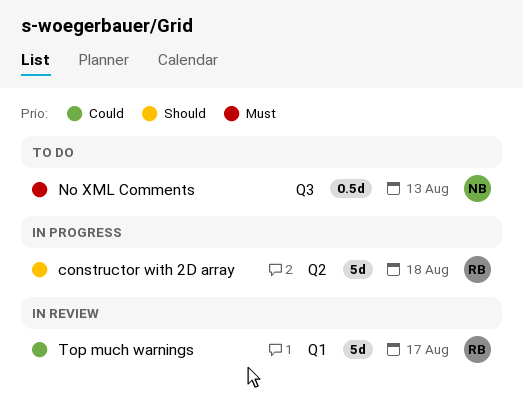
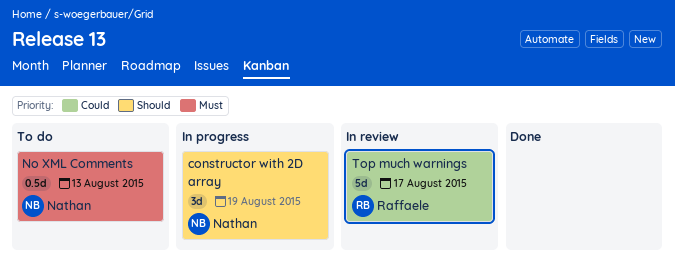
constructor with 2D array, owner: Raffaele -> Nathan
constructor with 2D array, estimate: 5d -> 3d
constructor with 2D array, due: Aug 18 -> Aug 19

